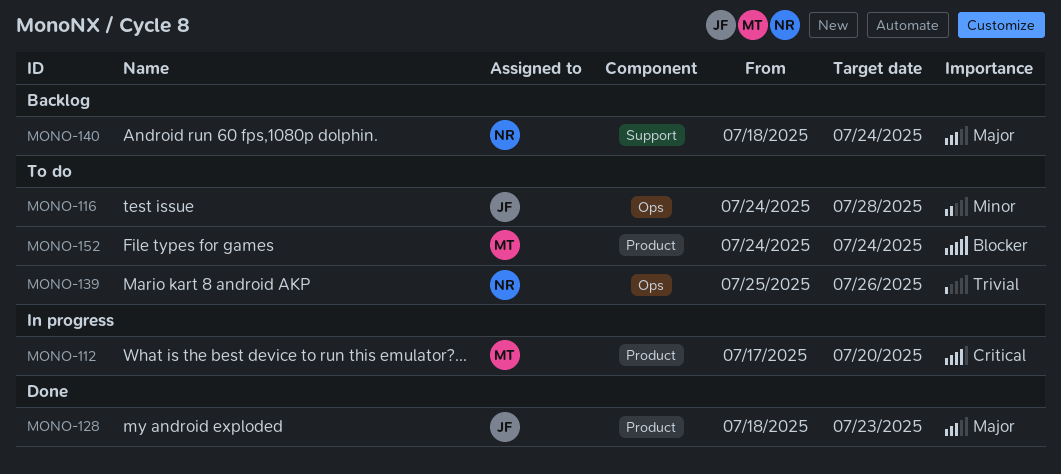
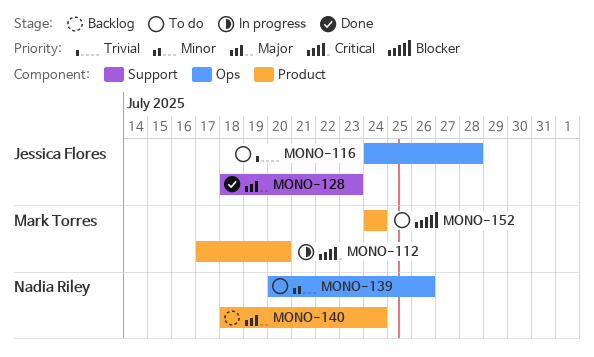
MONO-116, priority: Minor -> Trivial
MONO-128, label: Product -> Support
MONO-139, priority: Trivial -> Minor
MONO-139, start: Jul 25 -> Jul 20
MONO-140, label: Support -> Product

